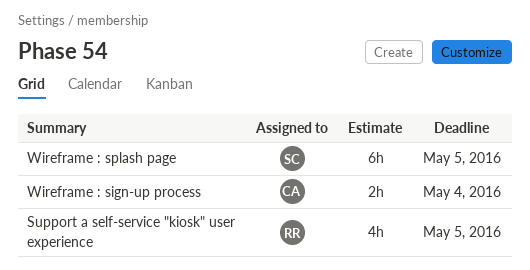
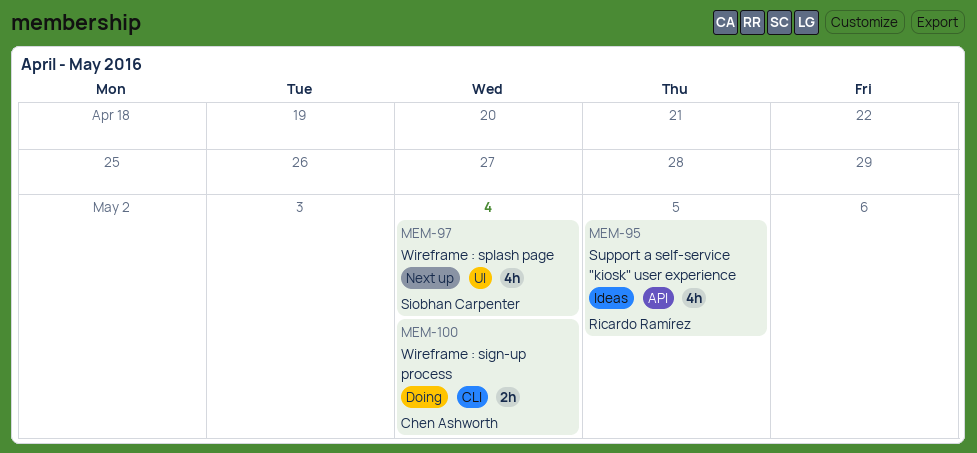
Wireframe : splash page, estimate: 6h -> 4h
Wireframe : splash page, due: May 5 -> May 4

